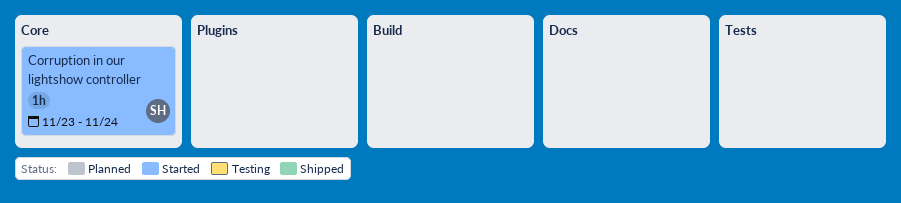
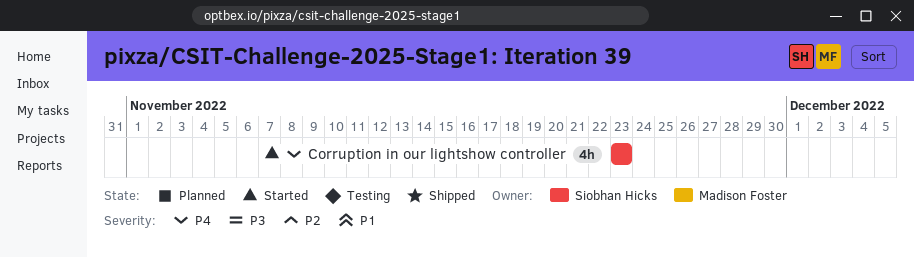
Corruption in our lightshow controller, estimate: 1h -> 4h
Corruption in our lightshow controller, due: Nov 24 -> Nov 23

